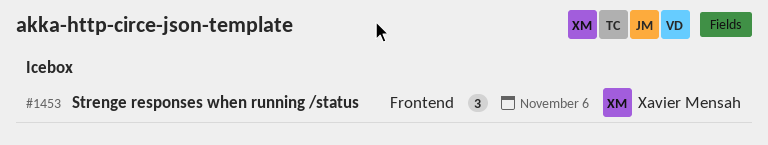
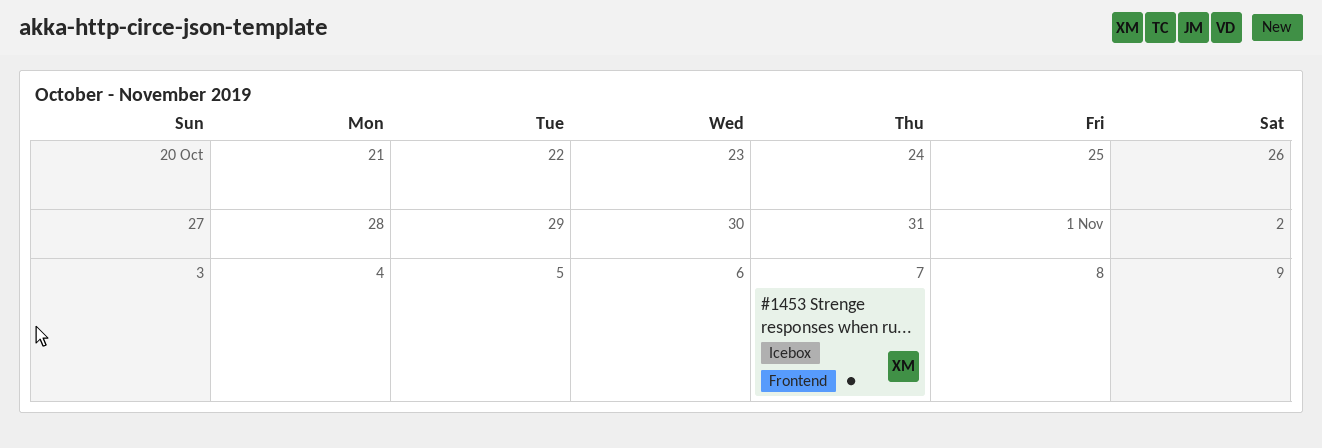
#1453, estimate: 3 -> 1
#1453, due: Nov 6 -> Nov 7

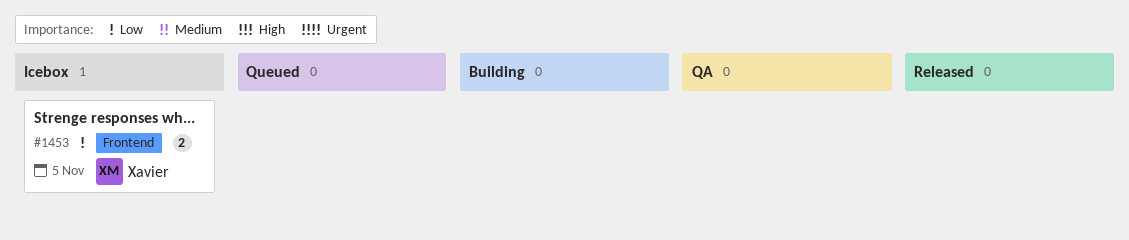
#1453, estimate: 1 -> 2
#1453, due: Nov 7 -> Nov 5

